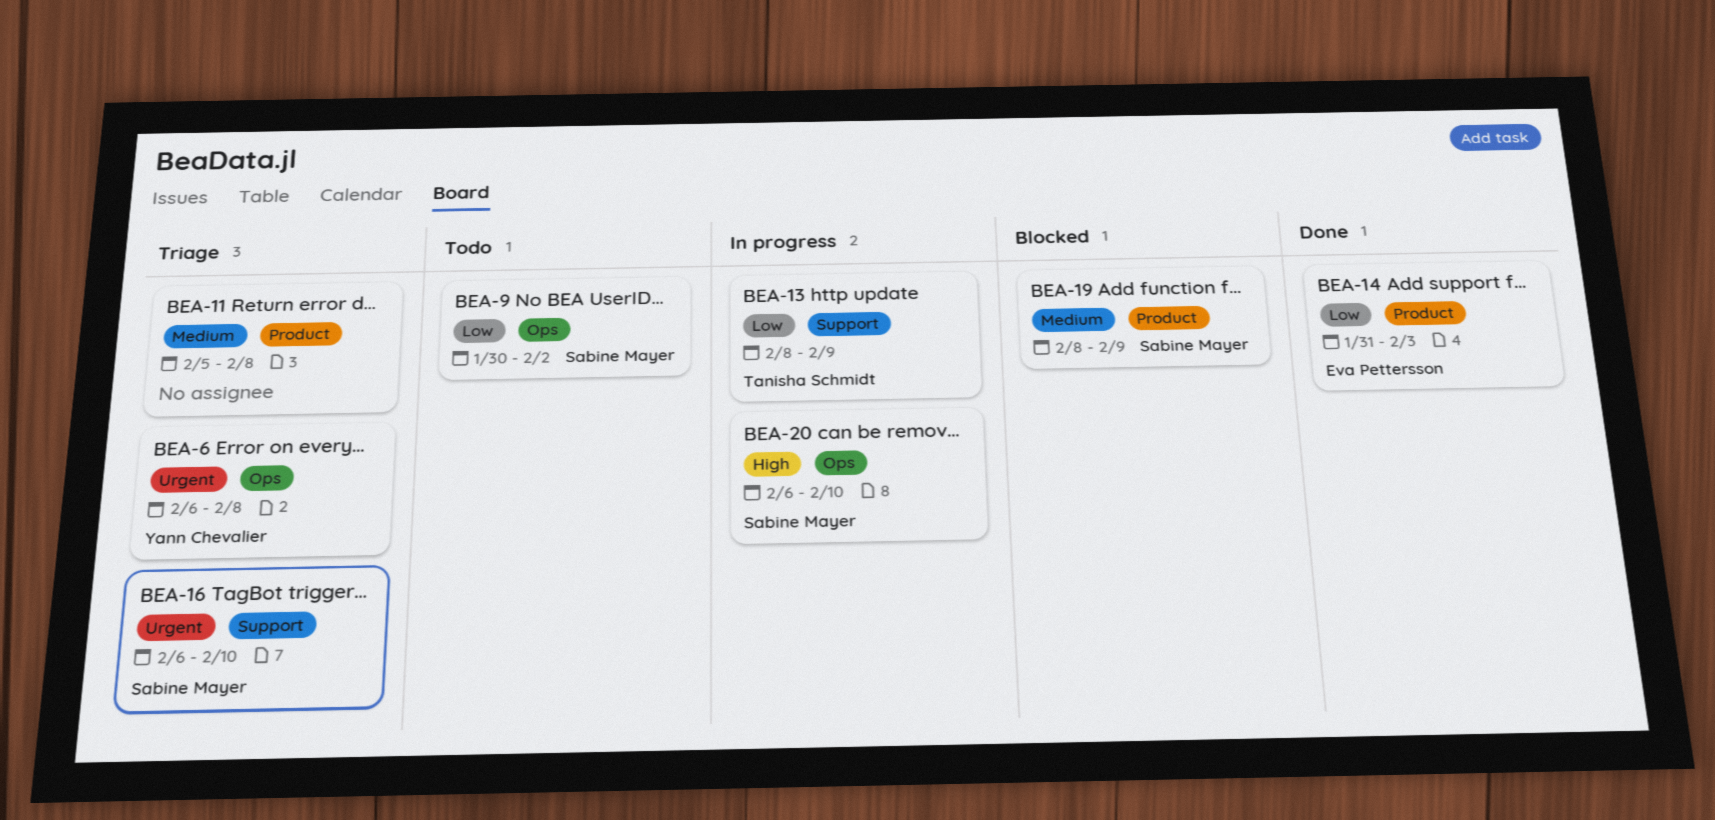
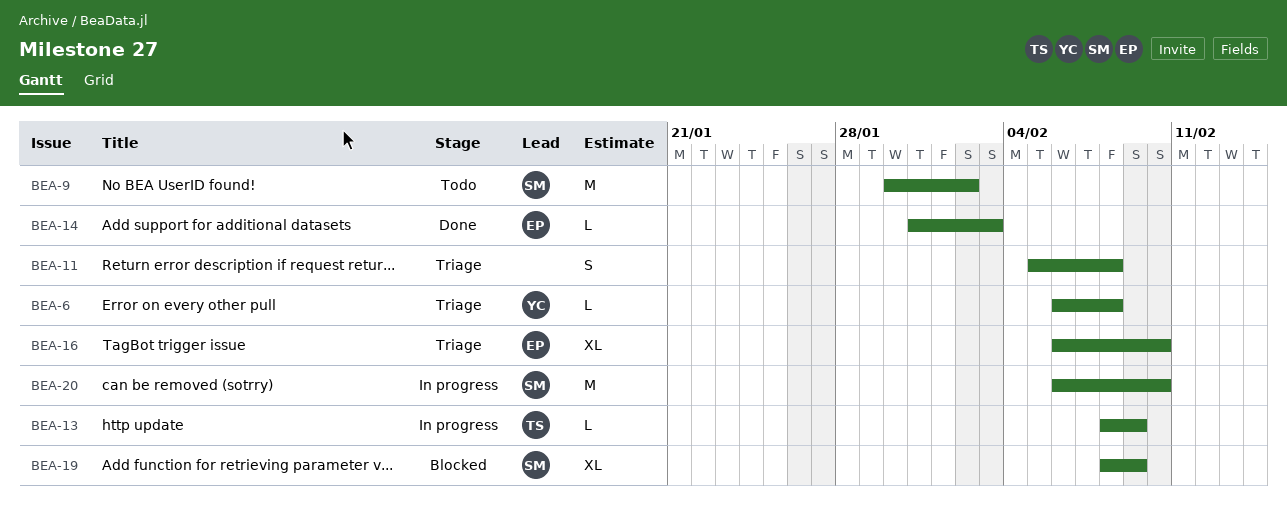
BEA-16, owner: Sabine Mayer -> Eva Pettersson

